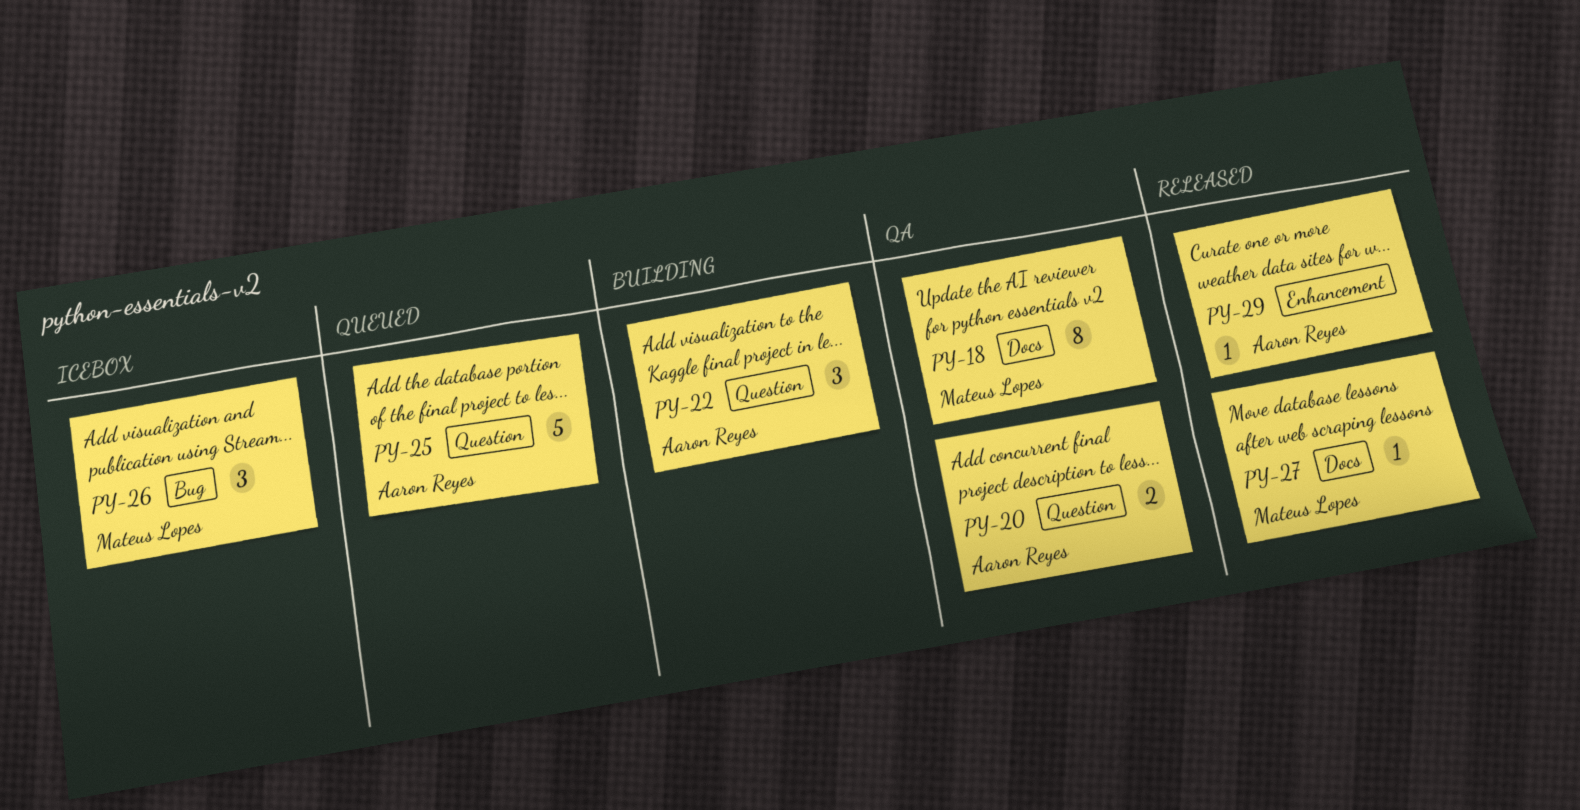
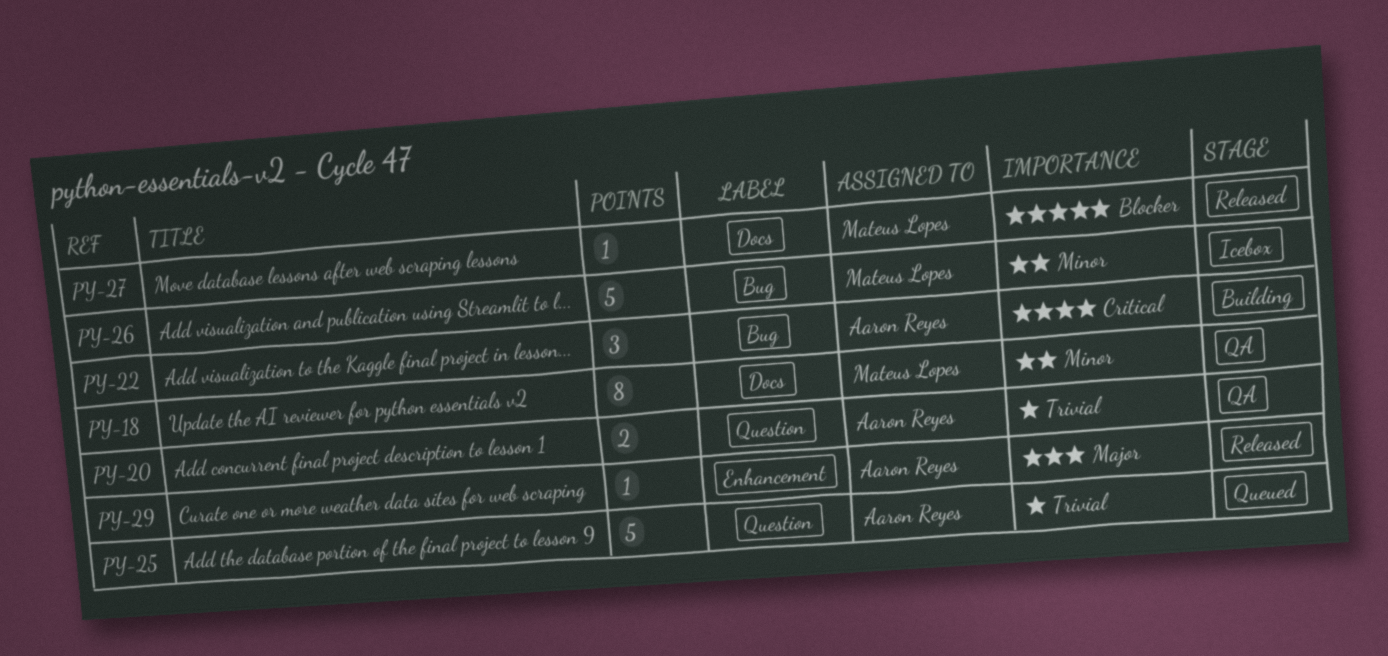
PY-22, label: Question -> Bug
PY-26, estimate: 3 -> 5

